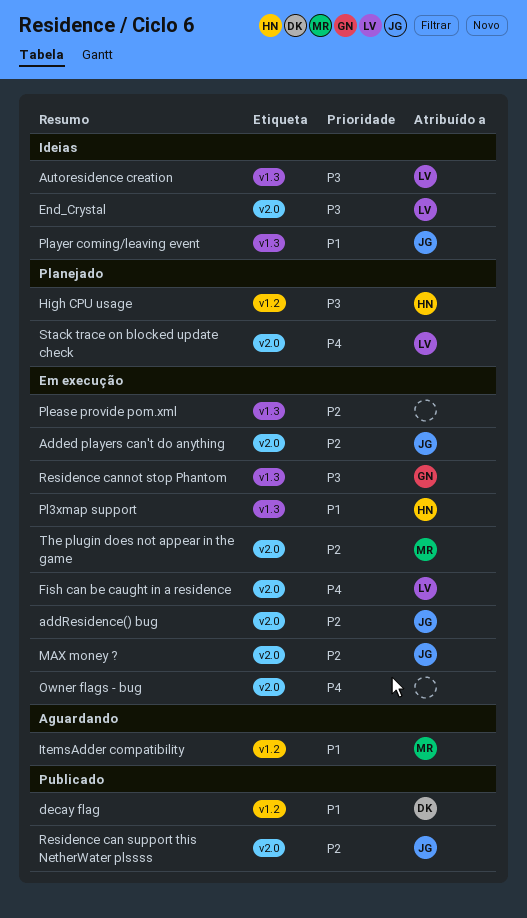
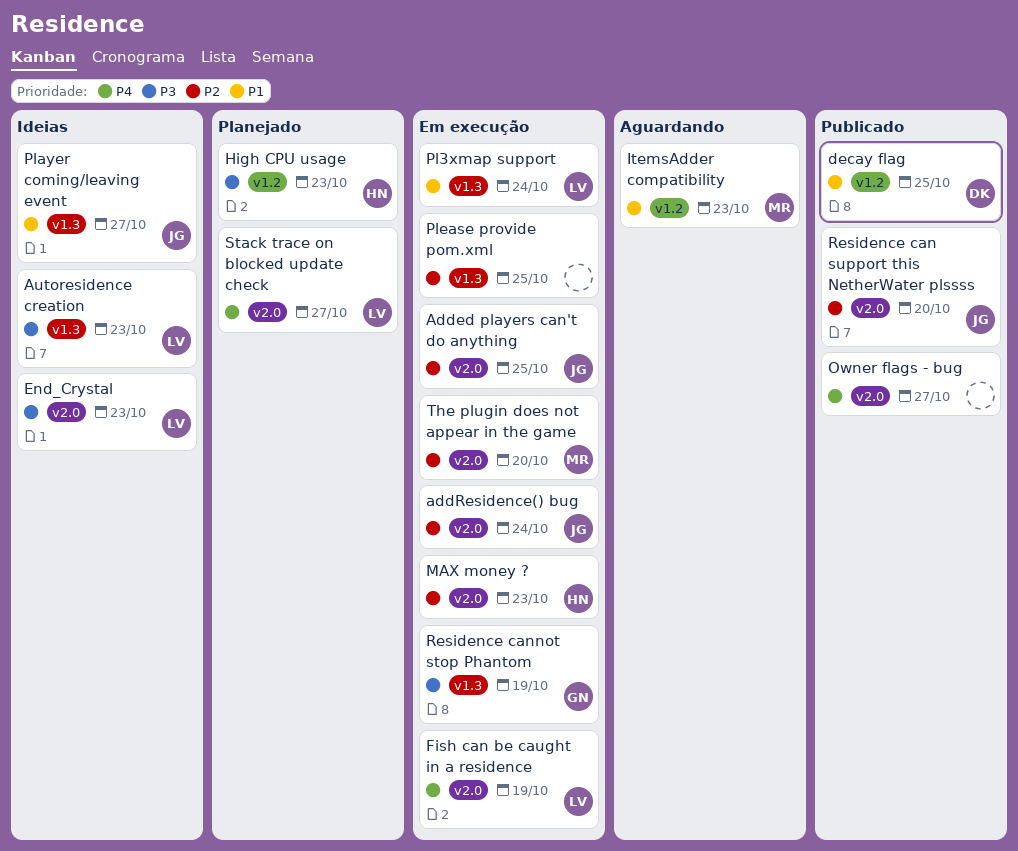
MAX money ?, owner: JG -> HN
Owner flags - bug, status: Em execução -> Publicado
Pl3xmap support, owner: HN -> LV

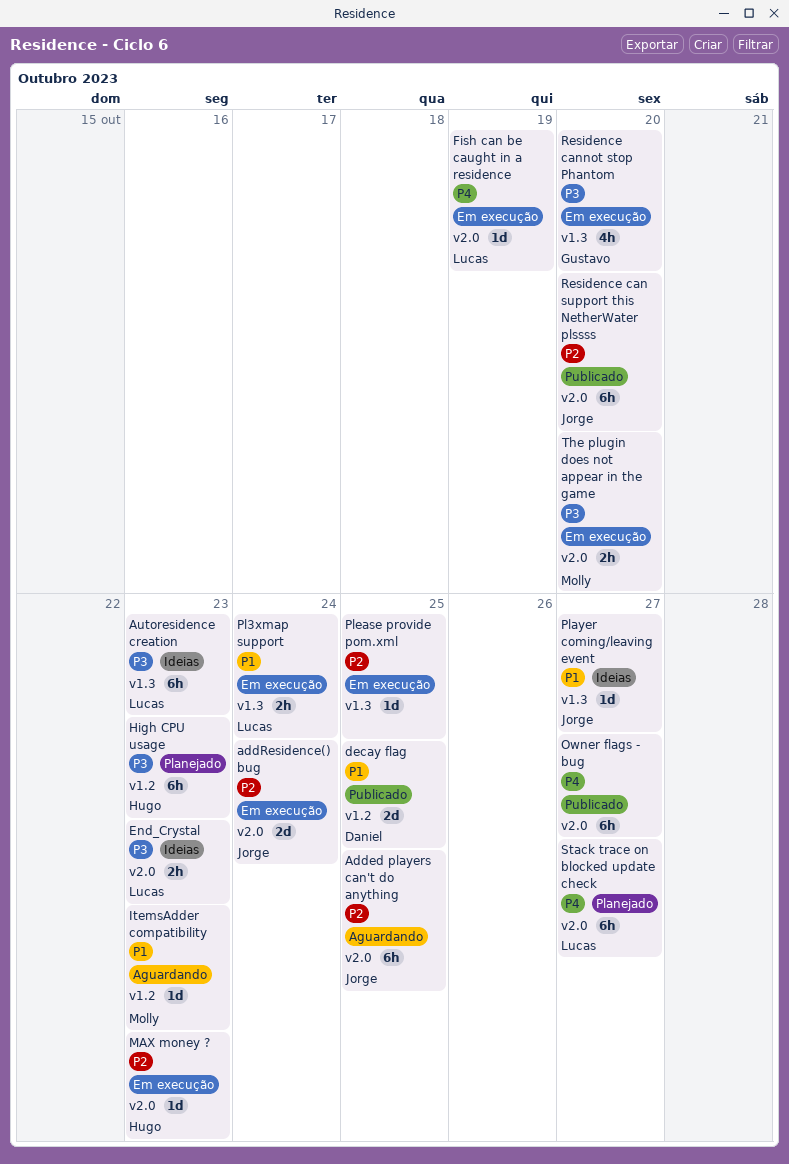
Added players can't do anything, status: Em execução -> Aguardando
Residence cannot stop Phantom, due: Oct 19 -> Oct 20
The plugin does not appear in the game, priority: P2 -> P3

